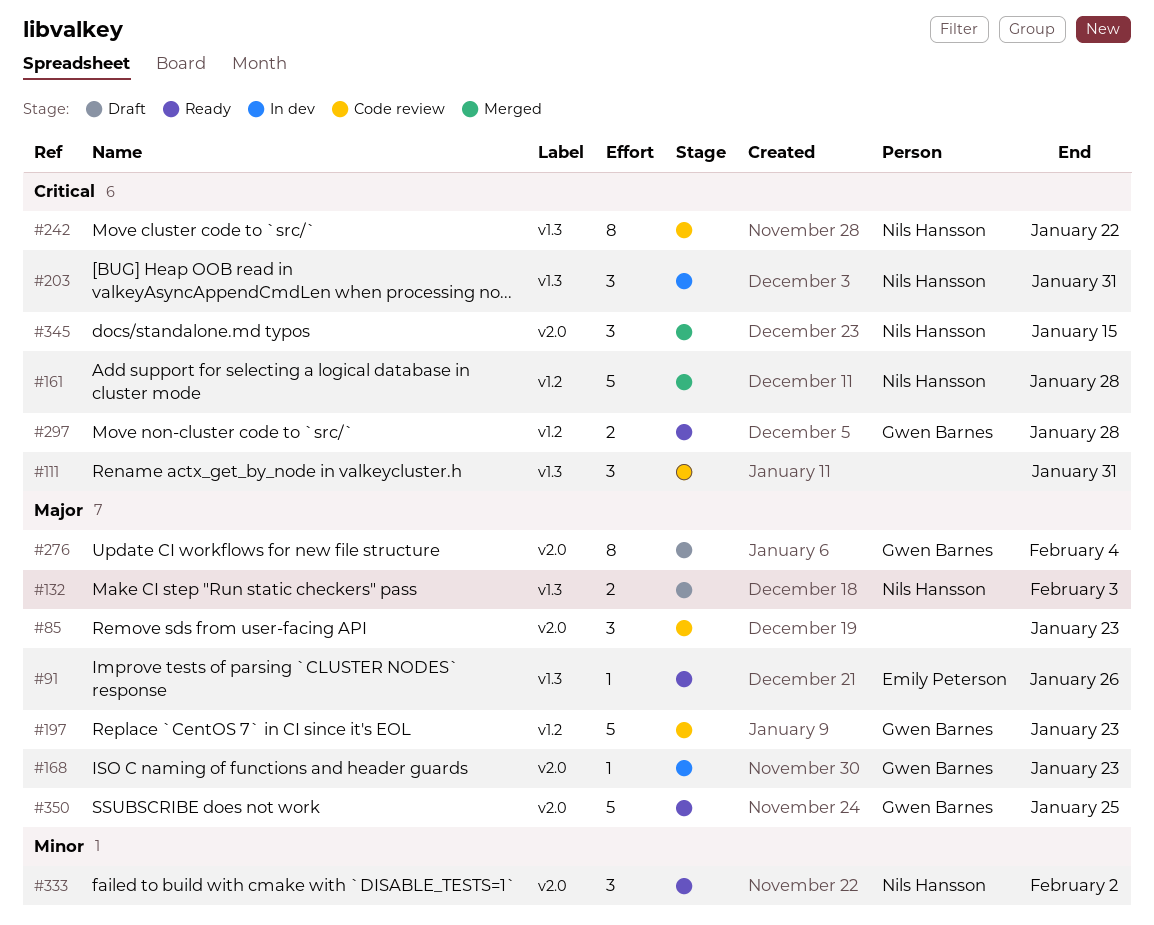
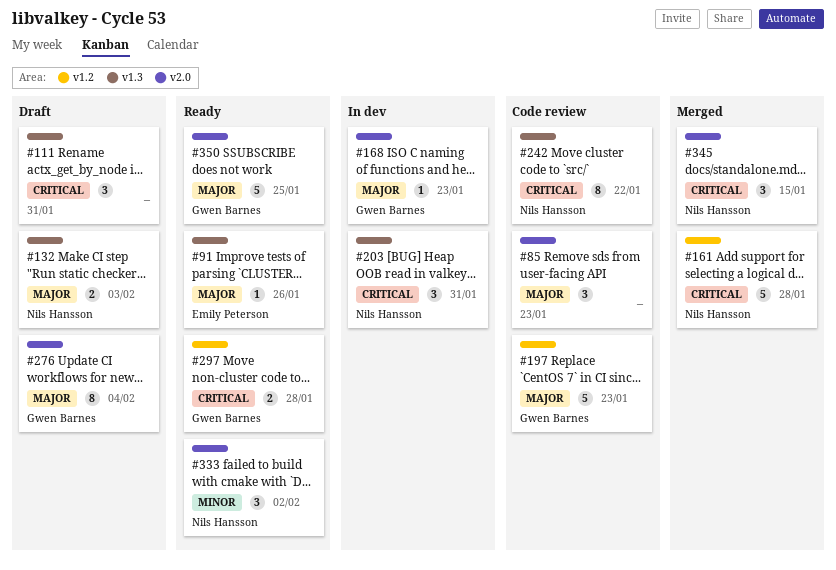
#111, status: Code review -> Draft

